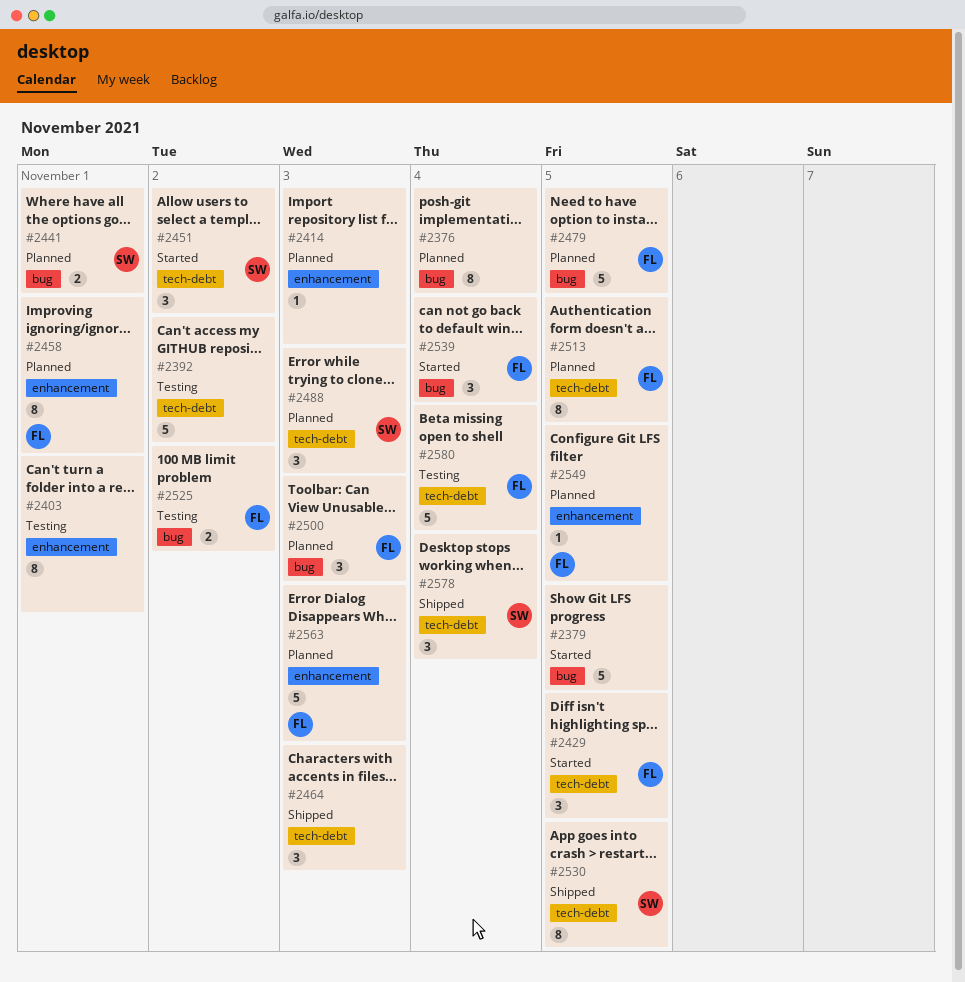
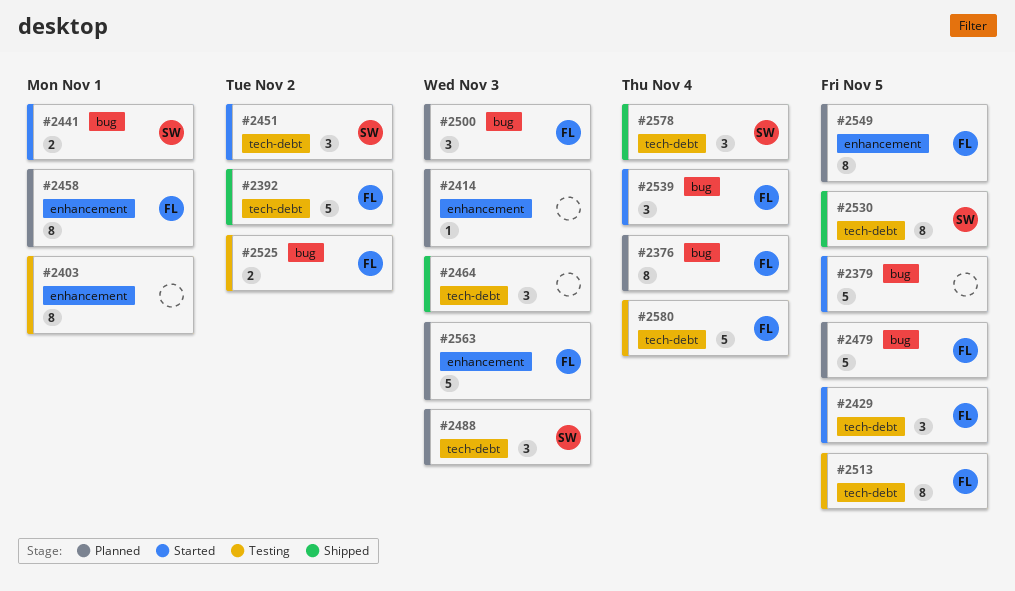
#2376, owner: none -> FL
#2392, status: Testing -> Shipped
#2392, owner: none -> FL
#2441, status: Planned -> Started
#2513, status: Planned -> Testing
#2549, estimate: 1 -> 8

